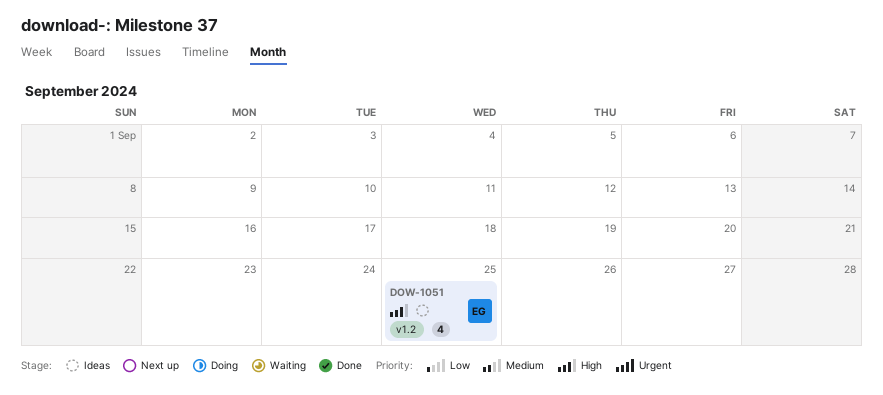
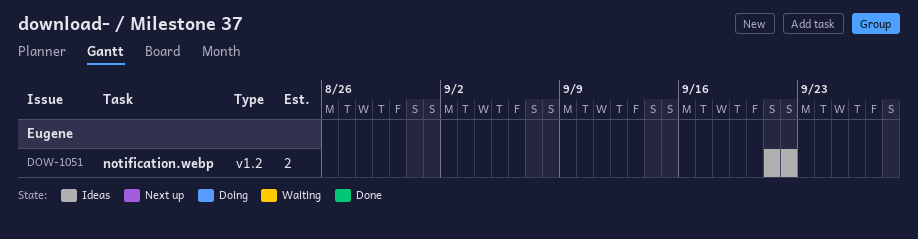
DOW-1051, estimate: 4 -> 2
DOW-1051, due: Sep 25 -> Sep 22

